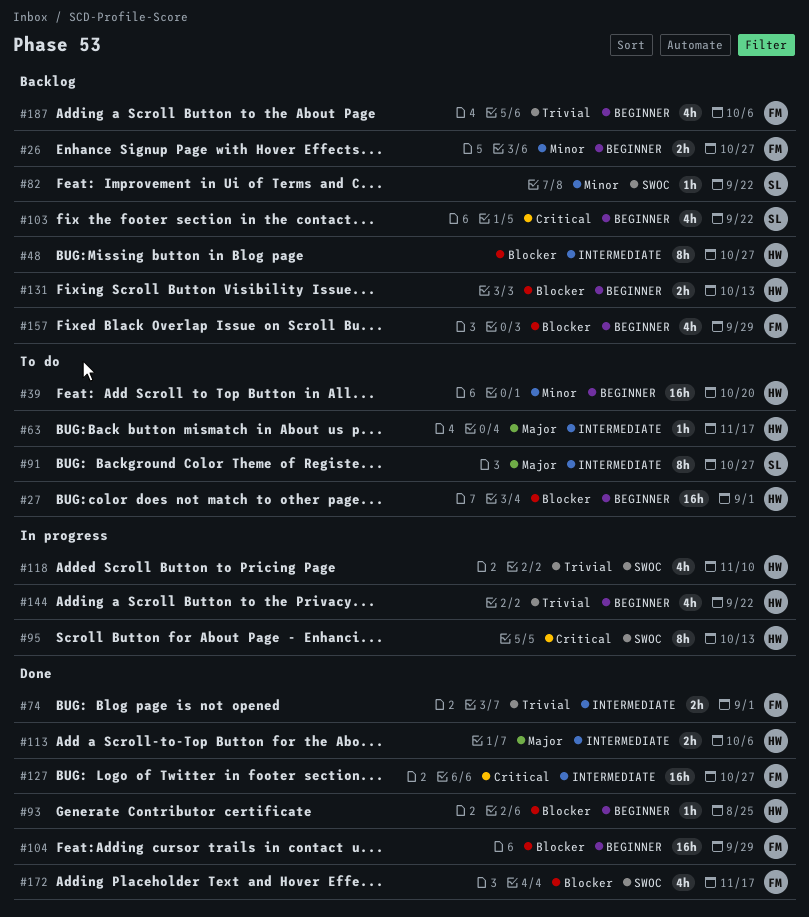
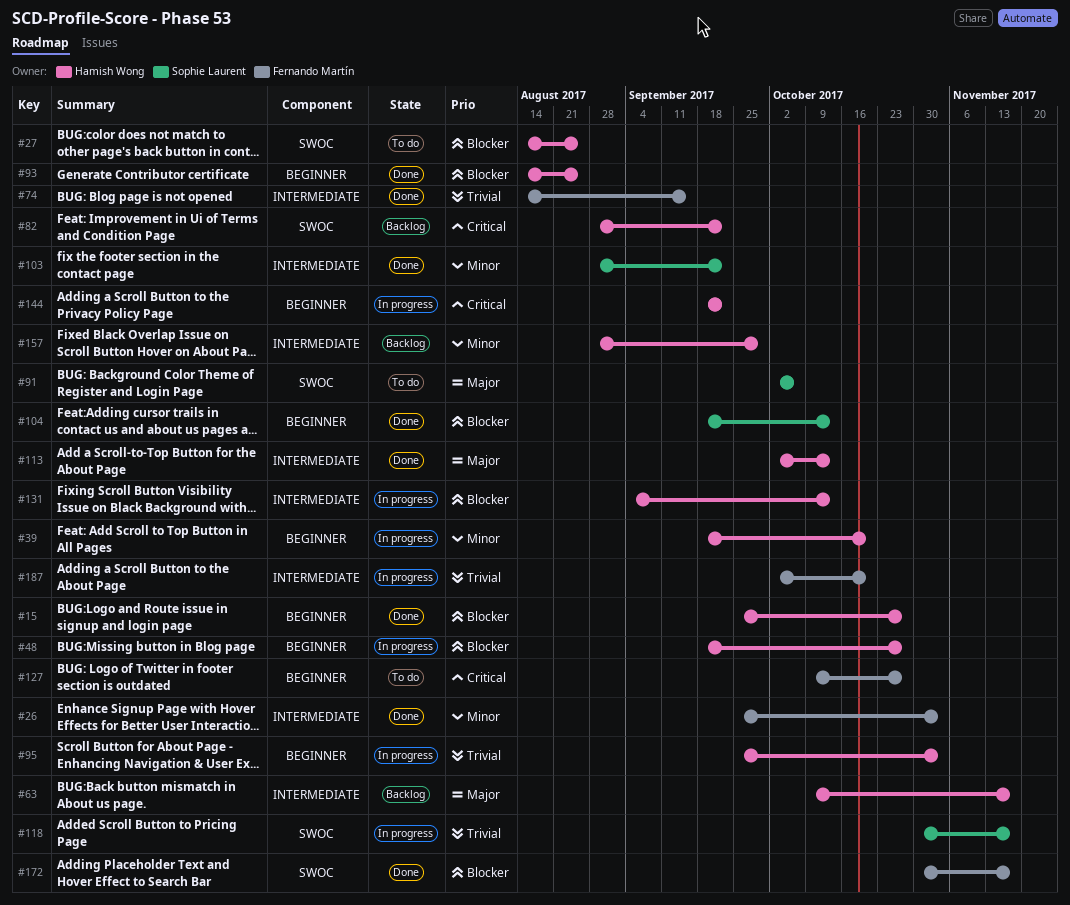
#15: none -> present
#26, status: Backlog -> Done
#26, label: BEGINNER -> INTERMEDIATE
#26, due: Oct 27 -> Nov 3
#27, label: BEGINNER -> SWOC
#27, due: Sep 1 -> Aug 25
#39, status: To do -> In progress
#48, status: Backlog -> In progress
#48, label: INTERMEDIATE -> BEGINNER
#63, status: To do -> Backlog
#74, due: Sep 1 -> Sep 15
#82, owner: Sophie Laurent -> Hamish Wong
#82, priority: Minor -> Critical
#91, label: INTERMEDIATE -> SWOC
#91, due: Oct 27 -> Oct 6
#95, priority: Critical -> Trivial
#95, label: SWOC -> BEGINNER
#95, due: Oct 13 -> Nov 3
#103, status: Backlog -> Done
#103, priority: Critical -> Minor
#103, label: BEGINNER -> INTERMEDIATE
#104, owner: Fernando Martín -> Sophie Laurent
#104, due: Sep 29 -> Oct 13
#113, due: Oct 6 -> Oct 13
#118, owner: Hamish Wong -> Sophie Laurent
#118, due: Nov 10 -> Nov 17
#127, status: Done -> To do
#127, label: INTERMEDIATE -> BEGINNER
#131, status: Backlog -> In progress
#131, label: BEGINNER -> INTERMEDIATE
#144, priority: Trivial -> Critical
#157, owner: Fernando Martín -> Hamish Wong
#157, priority: Blocker -> Minor
#157, label: BEGINNER -> INTERMEDIATE
#187, status: Backlog -> In progress
#187, label: BEGINNER -> INTERMEDIATE
#187, due: Oct 6 -> Oct 20

